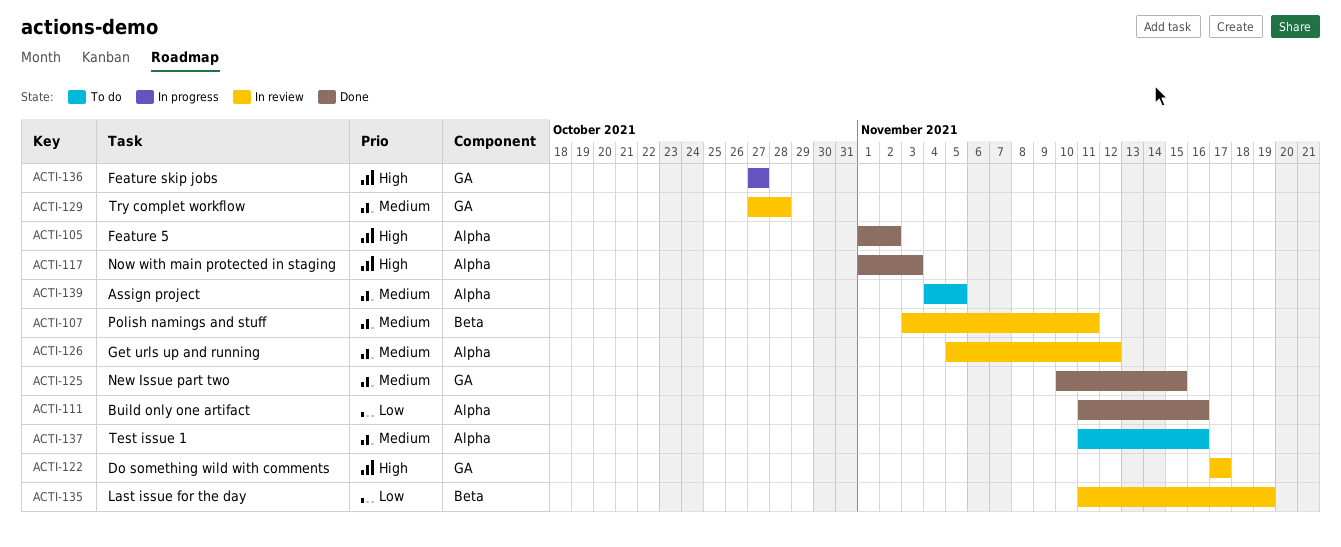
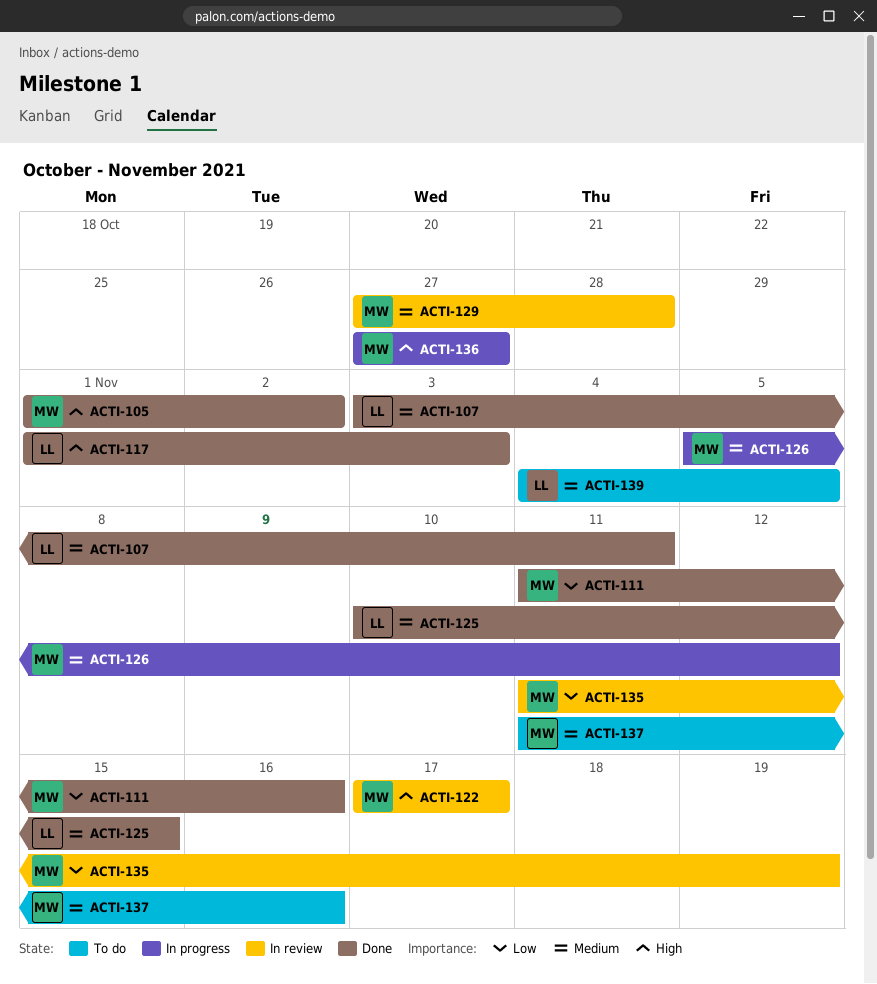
ACTI-107, status: In review -> Done
ACTI-126, status: In review -> In progress

